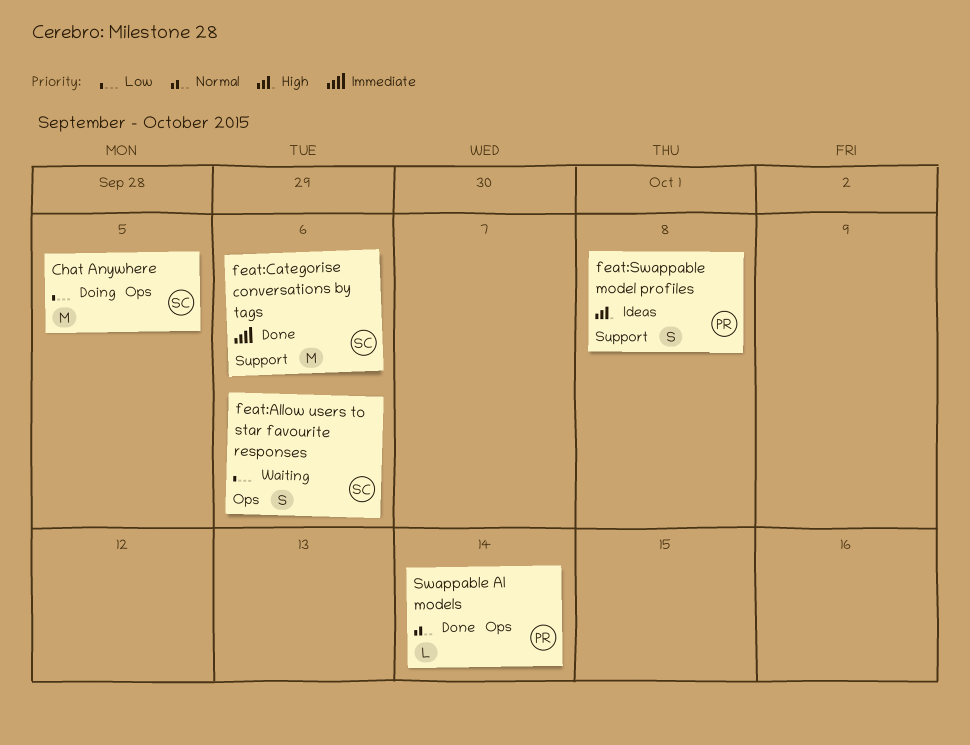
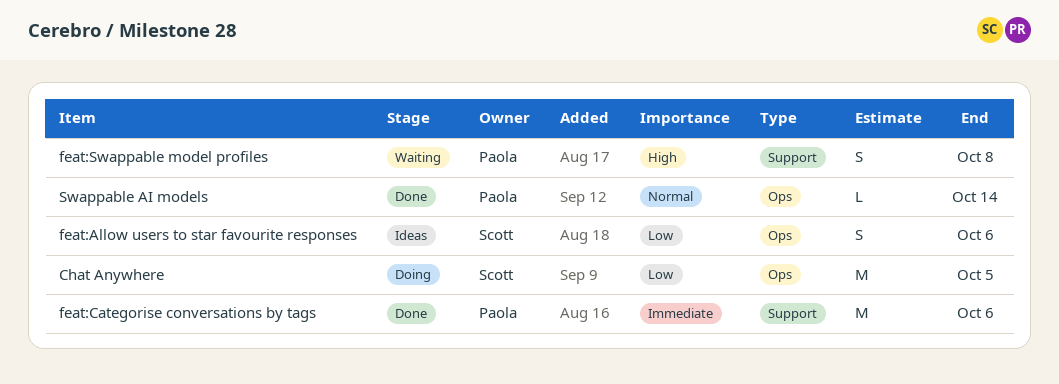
feat:Allow users to star favourite responses, status: Waiting -> Ideas
feat:Categorise conversations by tags, owner: Scott -> Paola
feat:Swappable model profiles, status: Ideas -> Waiting

